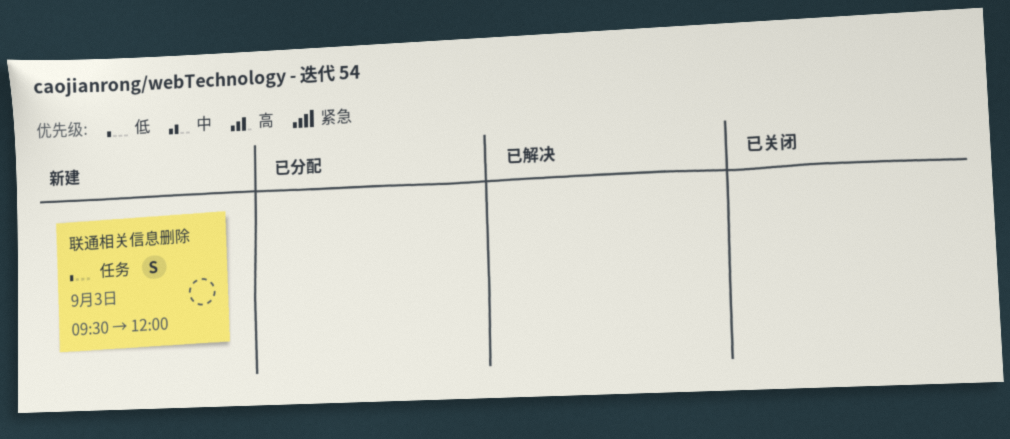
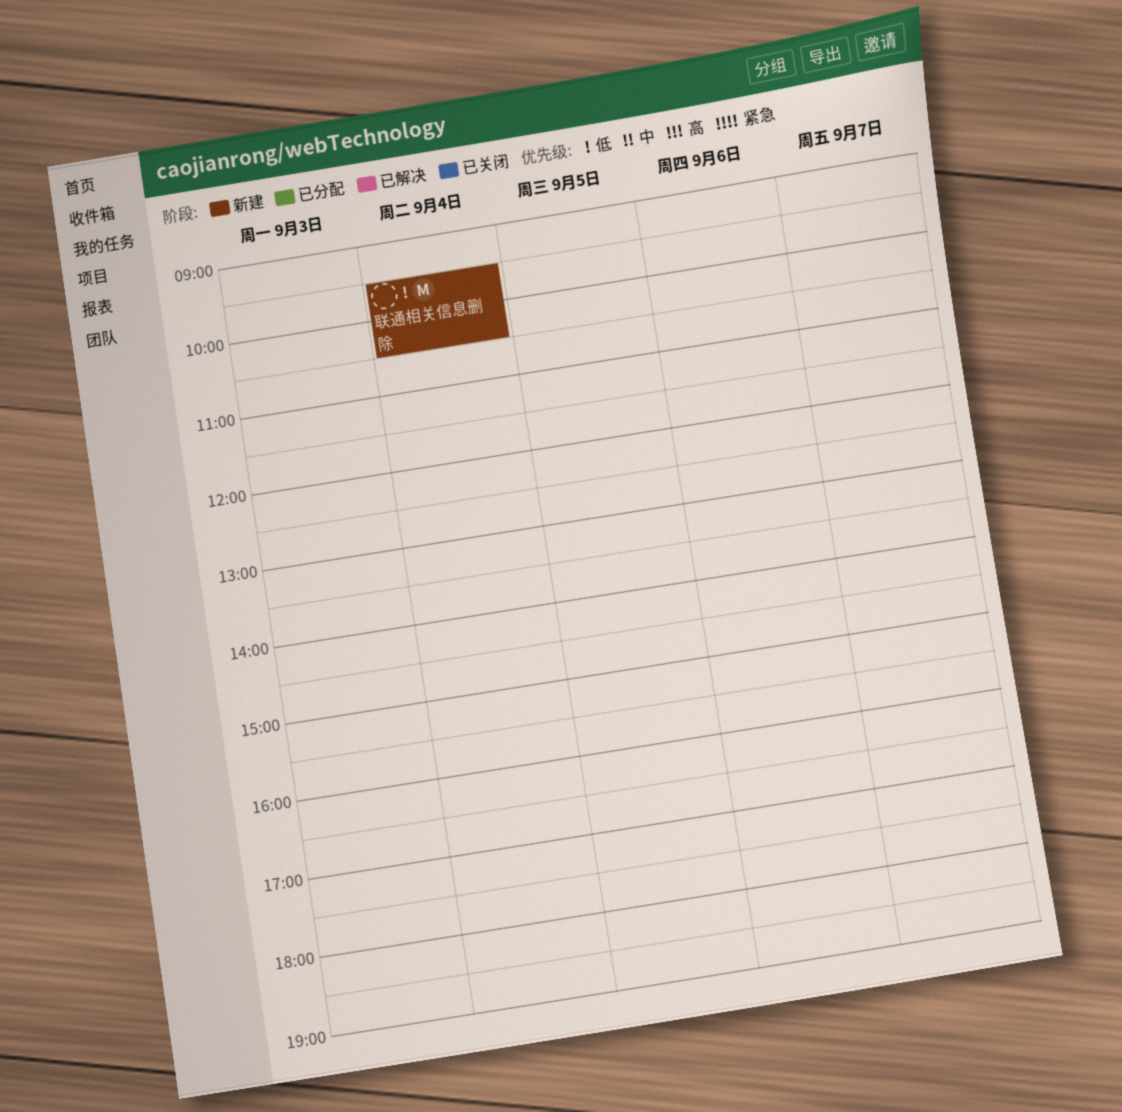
联通相关信息删除, estimate: S -> M
联通相关信息删除, day: Sep 3 -> Sep 4
联通相关信息删除, ends: 12:00 -> 10:30

